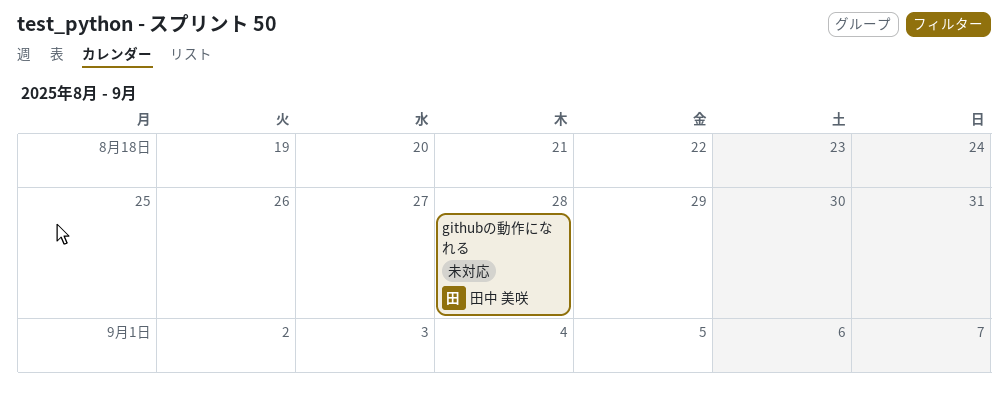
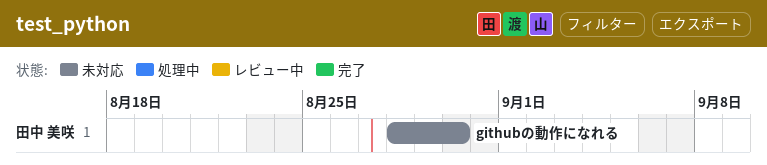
githubの動作になれる, due: Aug 28 -> Aug 30

